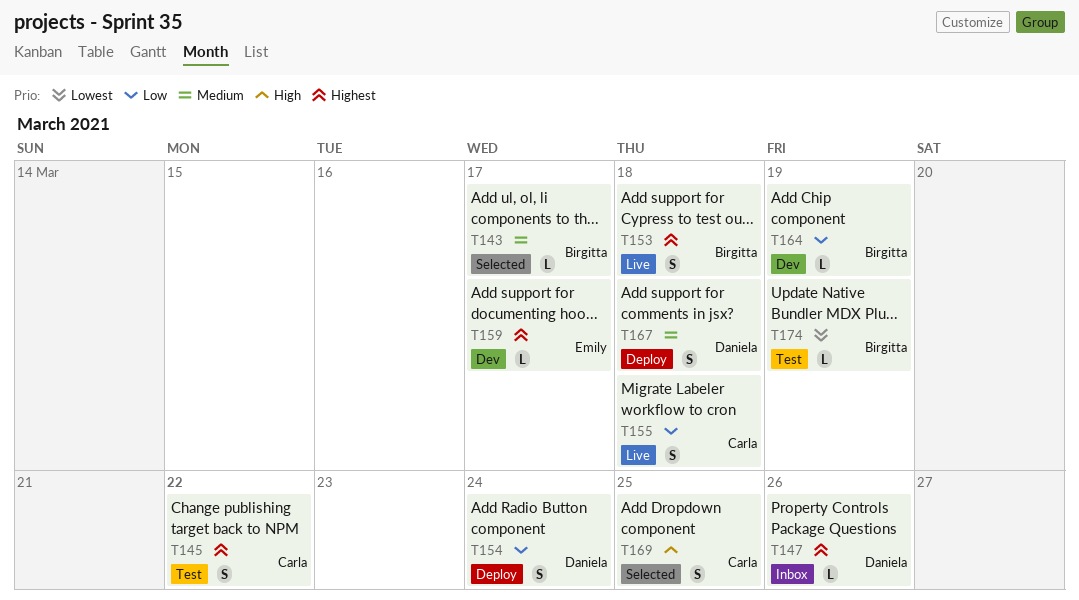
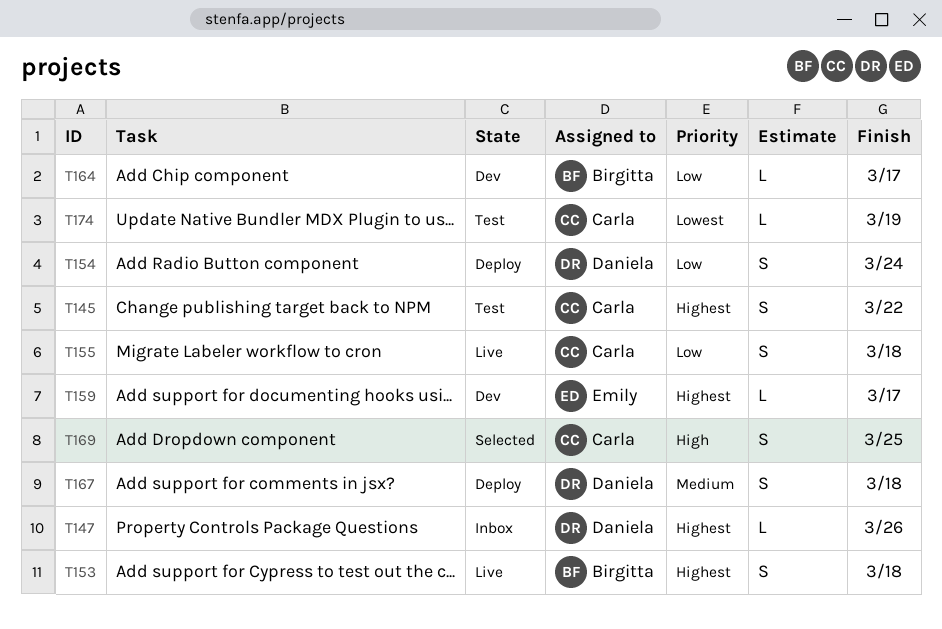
T143: present -> none
T164, due: Mar 19 -> Mar 17
T174, owner: Birgitta -> Carla

